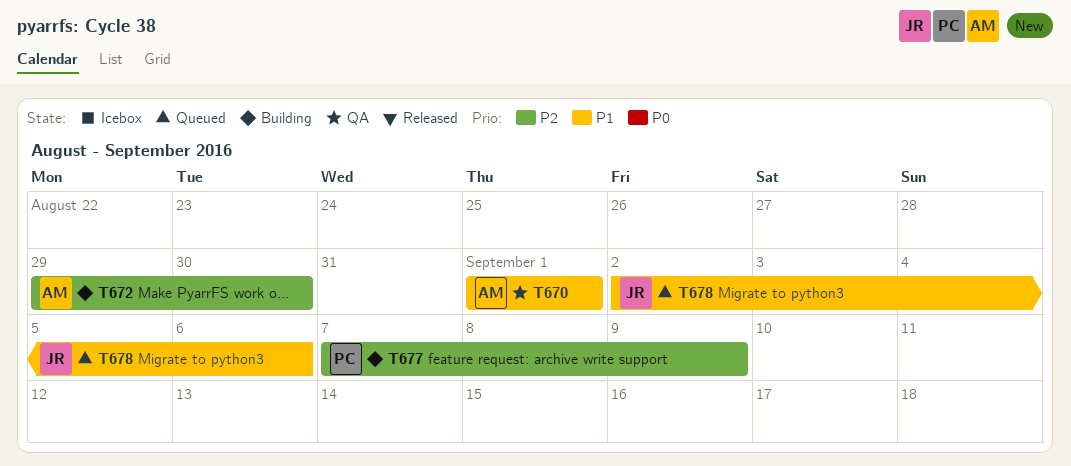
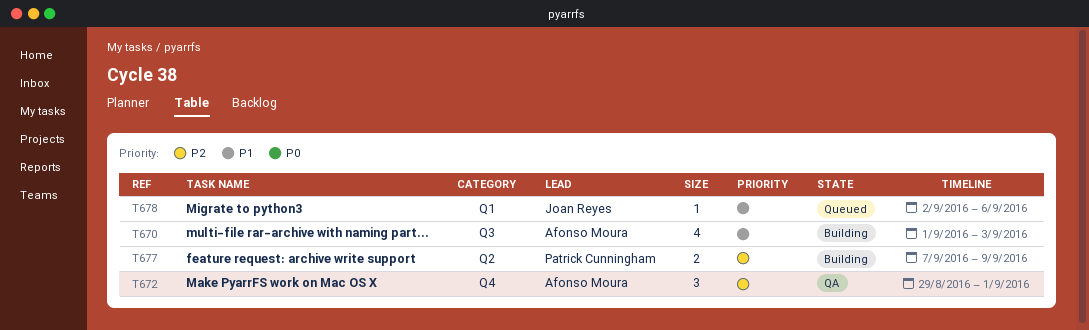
T670, status: QA -> Building
T670, due: Sep 1 -> Sep 3
T672, status: Building -> QA
T672, due: Aug 30 -> Sep 1

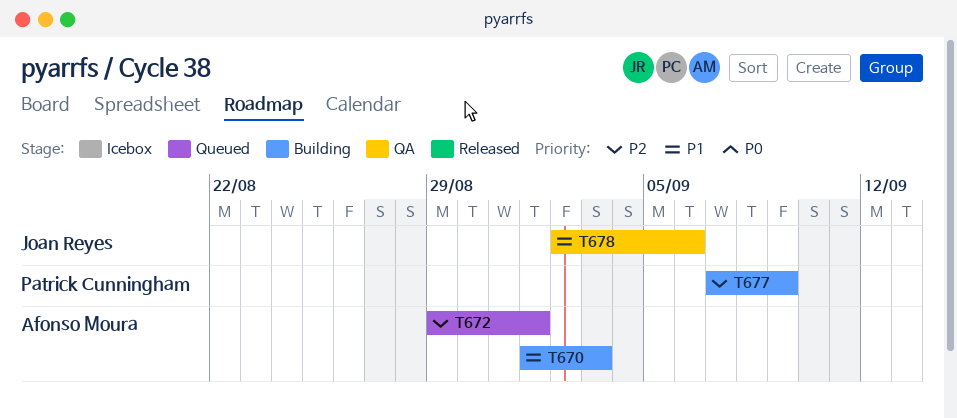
T672, status: QA -> Queued
T678, status: Queued -> QA

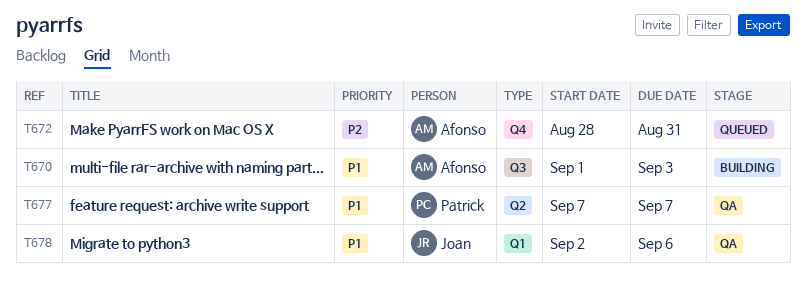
T672, start: Aug 29 -> Aug 28
T672, due: Sep 1 -> Aug 31
T677, status: Building -> QA
T677, priority: P2 -> P1
T677, due: Sep 9 -> Sep 7

